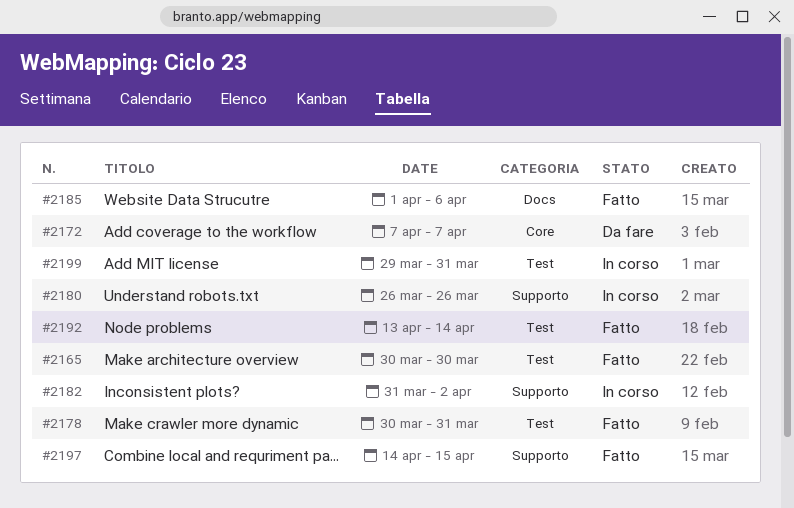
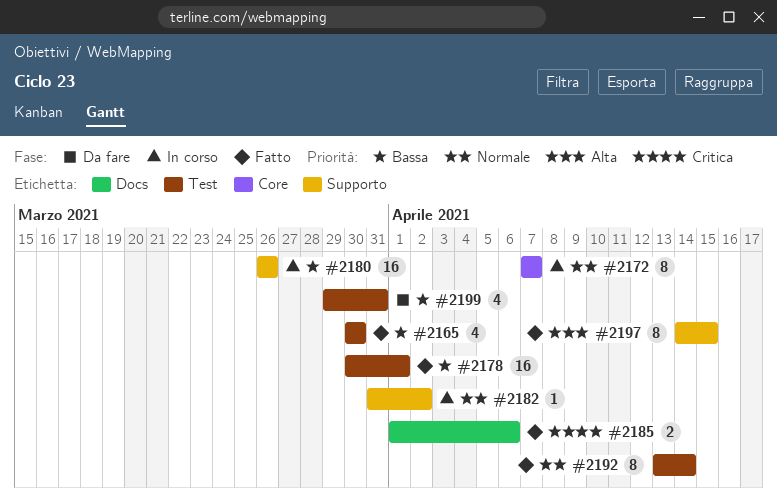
#2172, status: Da fare -> In corso
#2178, due: Mar 31 -> Apr 1
#2199, status: In corso -> Da fare

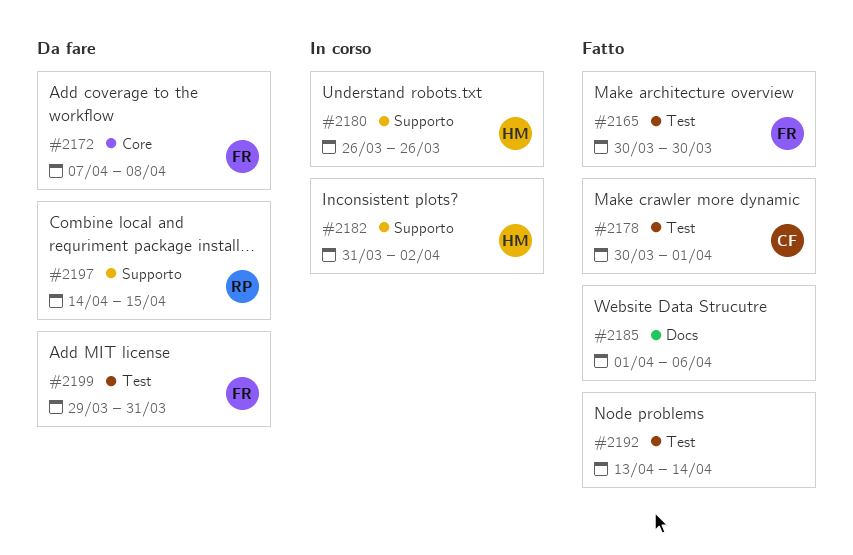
#2172, status: In corso -> Da fare
#2172, due: Apr 7 -> Apr 8
#2197, status: Fatto -> Da fare

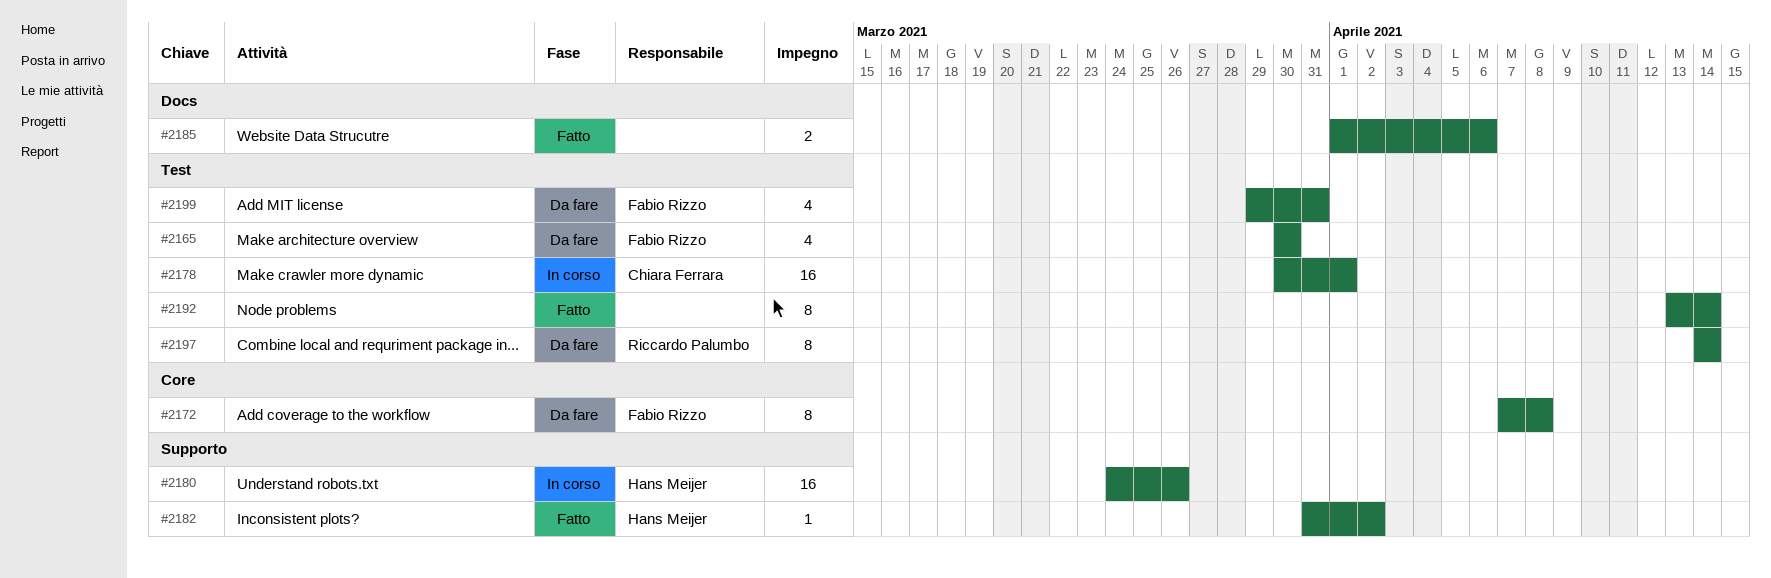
#2165, status: Fatto -> Da fare
#2178, status: Fatto -> In corso
#2180, start: Mar 26 -> Mar 24
#2182, status: In corso -> Fatto
#2197, label: Supporto -> Test
#2197, due: Apr 15 -> Apr 14

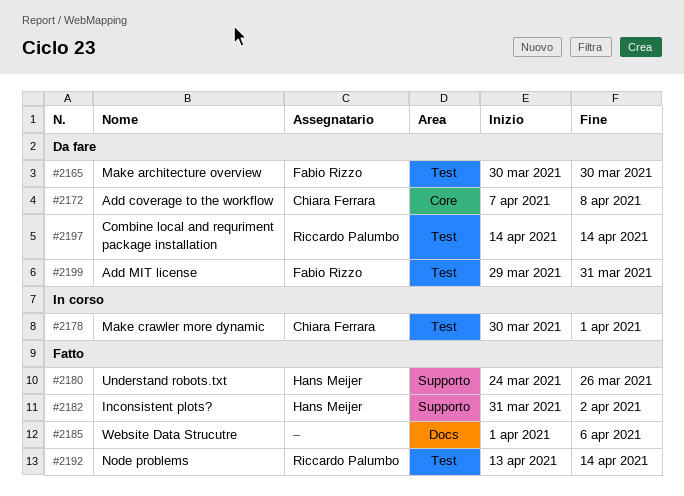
#2172, owner: Fabio Rizzo -> Chiara Ferrara
#2180, status: In corso -> Fatto
#2192, owner: none -> Riccardo Palumbo

